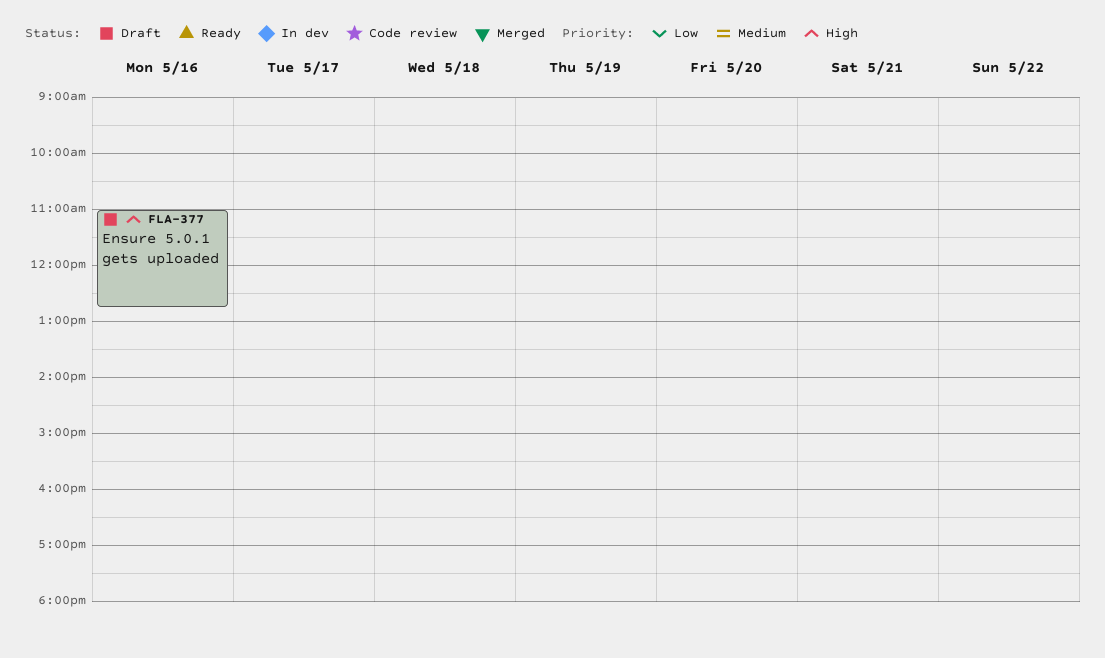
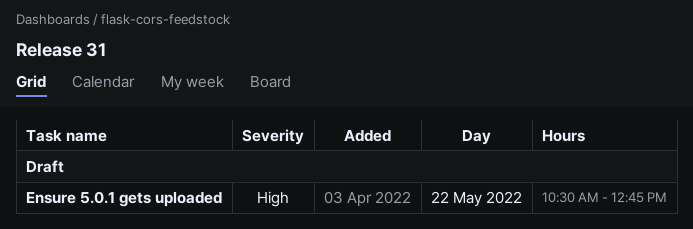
Ensure 5.0.1 gets uploaded, day: May 16 -> May 22
Ensure 5.0.1 gets uploaded, begins: 11:00 -> 10:30

